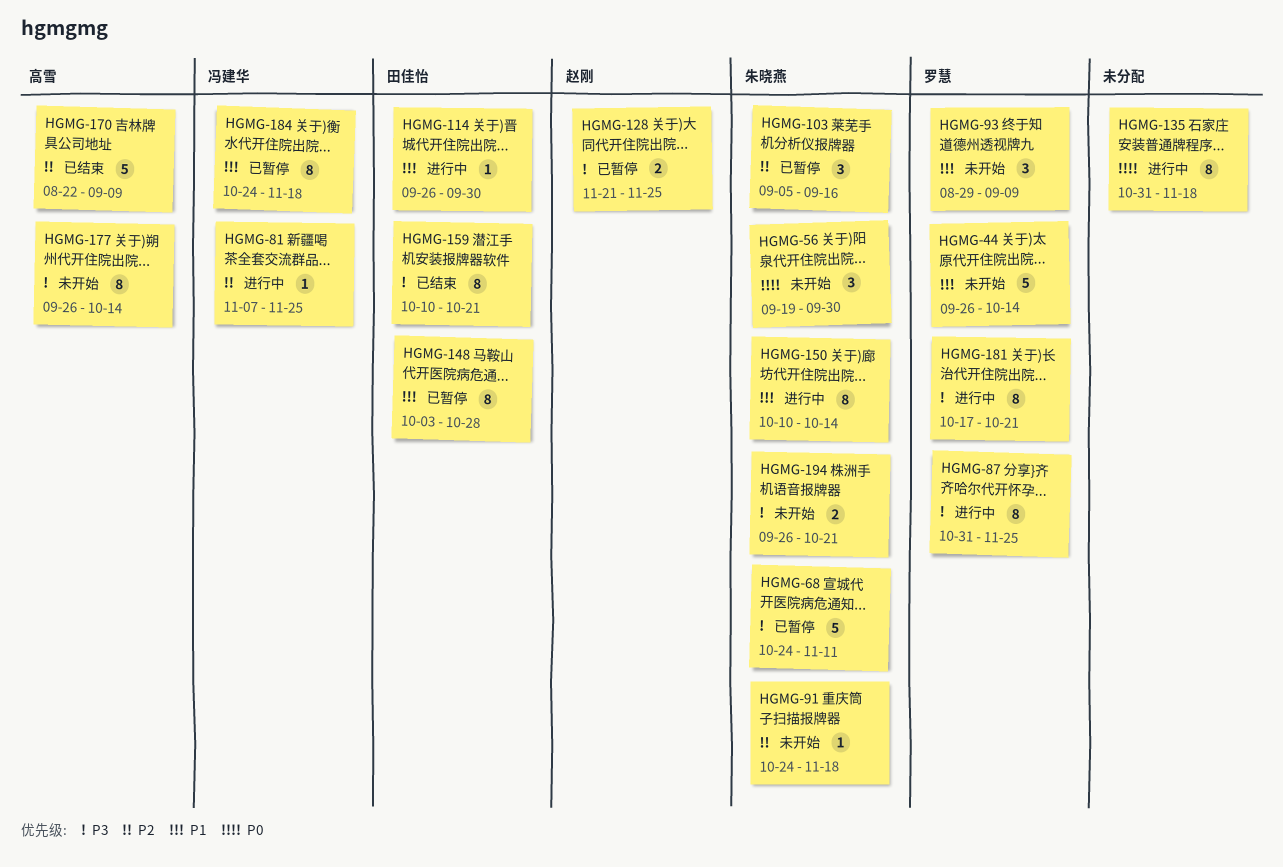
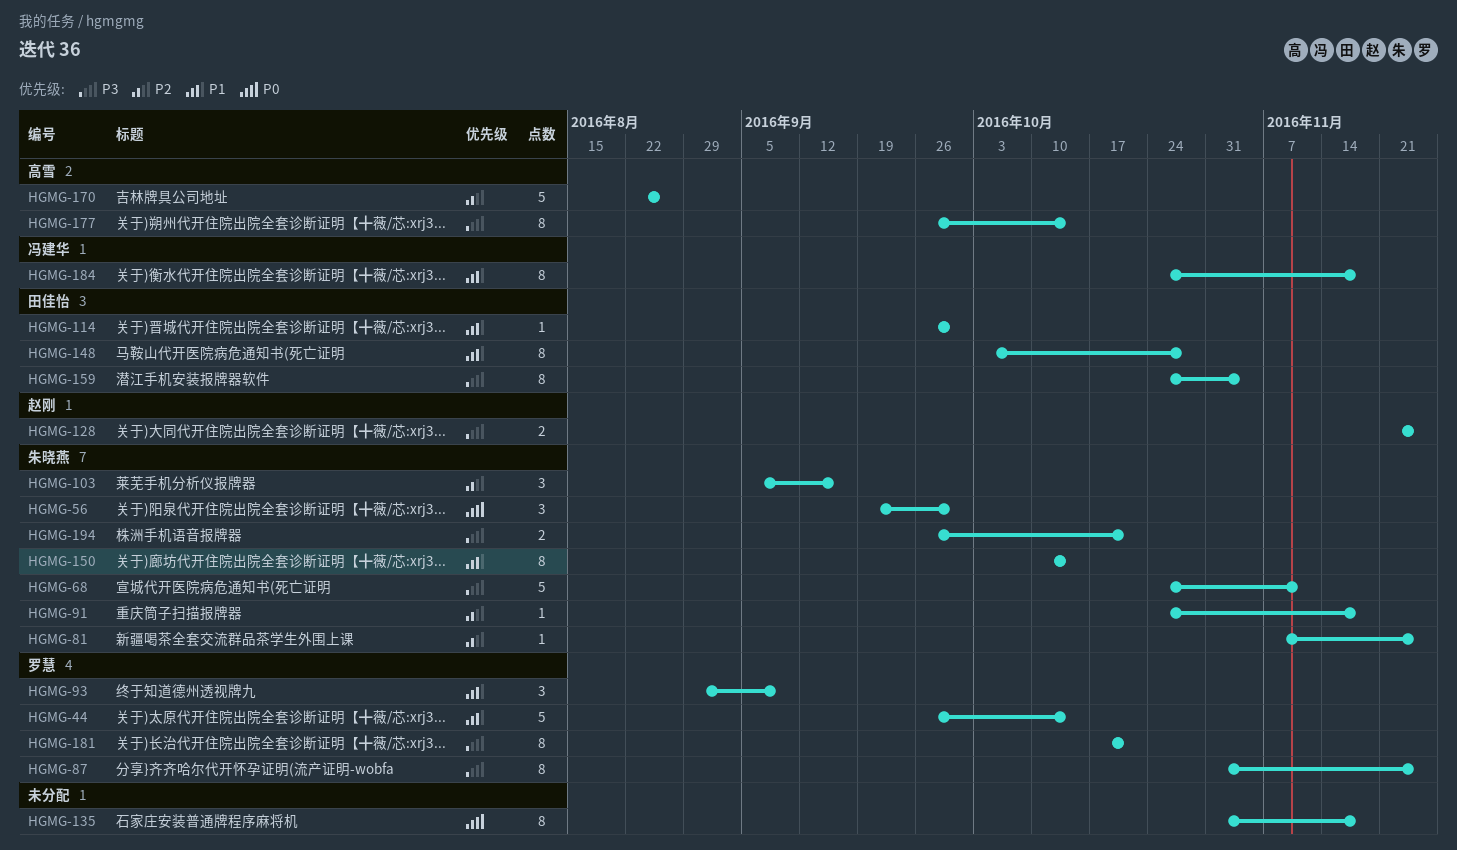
HGMG-81, owner: 冯建华 -> 朱晓燕
HGMG-159, start: Oct 10 -> Oct 24
HGMG-159, due: Oct 21 -> Nov 4
HGMG-170, due: Sep 9 -> Aug 26

